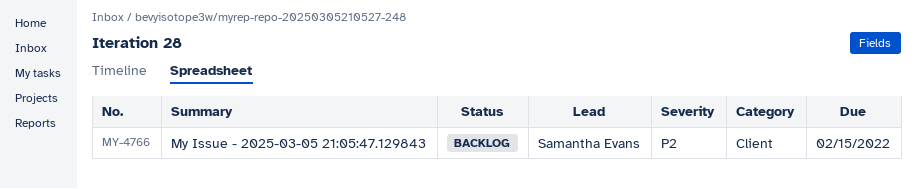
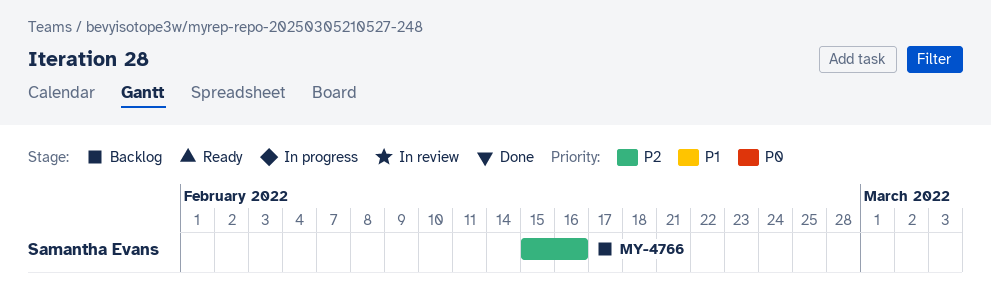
MY-4766, due: Feb 15 -> Feb 16

